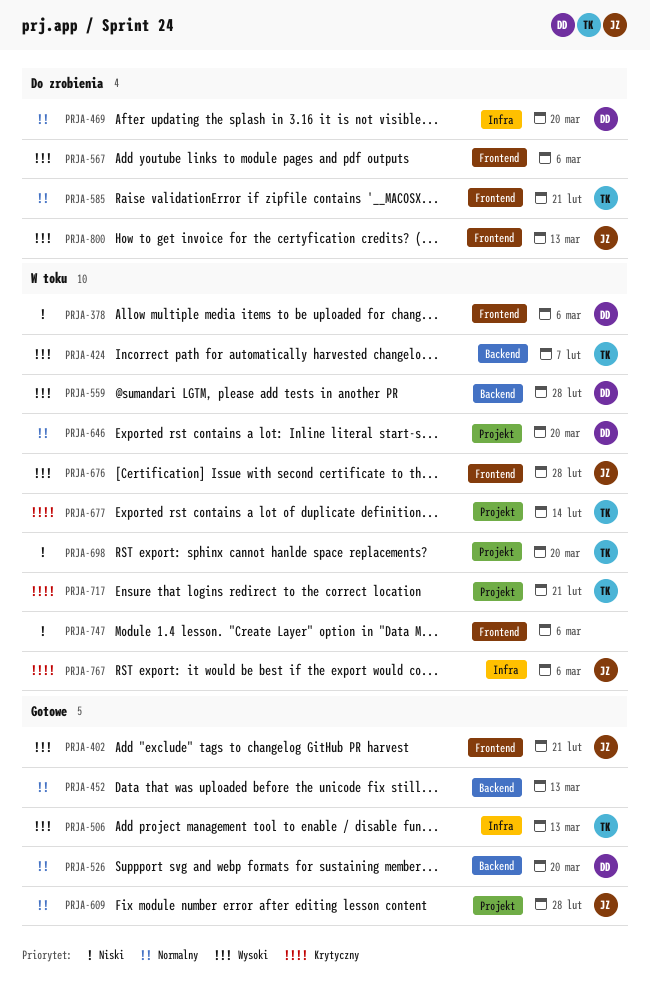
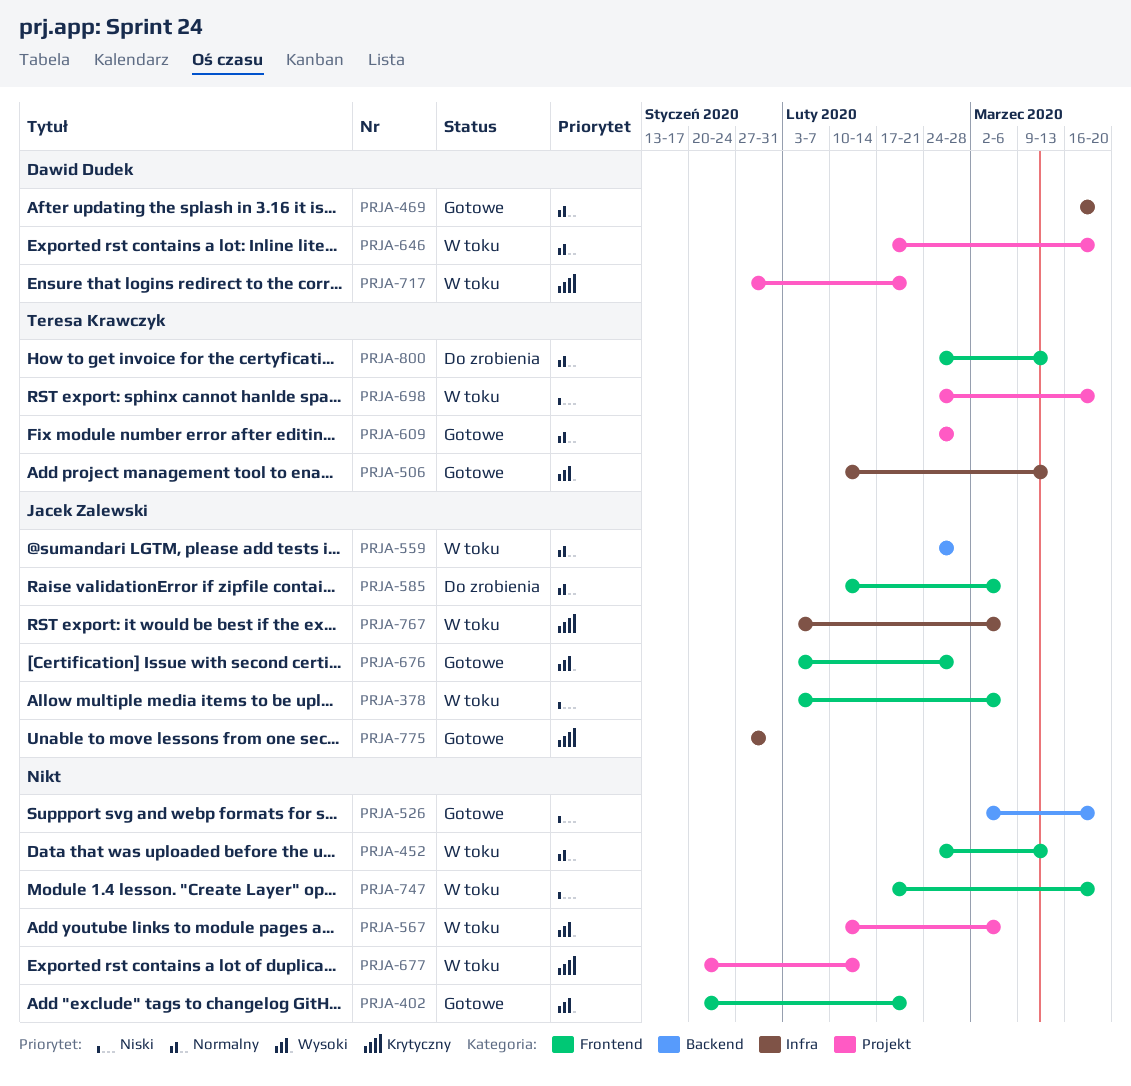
PRJA-378, owner: Dawid Dudek -> Jacek Zalewski
PRJA-402, owner: Jacek Zalewski -> none
PRJA-424: present -> none
PRJA-452, status: Gotowe -> W toku
PRJA-452, label: Backend -> Frontend
PRJA-469, status: Do zrobienia -> Gotowe
PRJA-526, owner: Dawid Dudek -> none
PRJA-526, priority: Normalny -> Niski
PRJA-559, owner: Dawid Dudek -> Jacek Zalewski
PRJA-559, priority: Wysoki -> Normalny
PRJA-567, status: Do zrobienia -> W toku
PRJA-567, label: Frontend -> Projekt
PRJA-585, owner: Teresa Krawczyk -> Jacek Zalewski
PRJA-585, due: Feb 21 -> Mar 6
PRJA-609, owner: Jacek Zalewski -> Teresa Krawczyk
PRJA-676, status: W toku -> Gotowe
PRJA-677, owner: Teresa Krawczyk -> none
PRJA-717, owner: Teresa Krawczyk -> Dawid Dudek
PRJA-747, due: Mar 6 -> Mar 20
PRJA-775: none -> present
PRJA-800, owner: Jacek Zalewski -> Teresa Krawczyk
PRJA-800, priority: Wysoki -> Normalny

